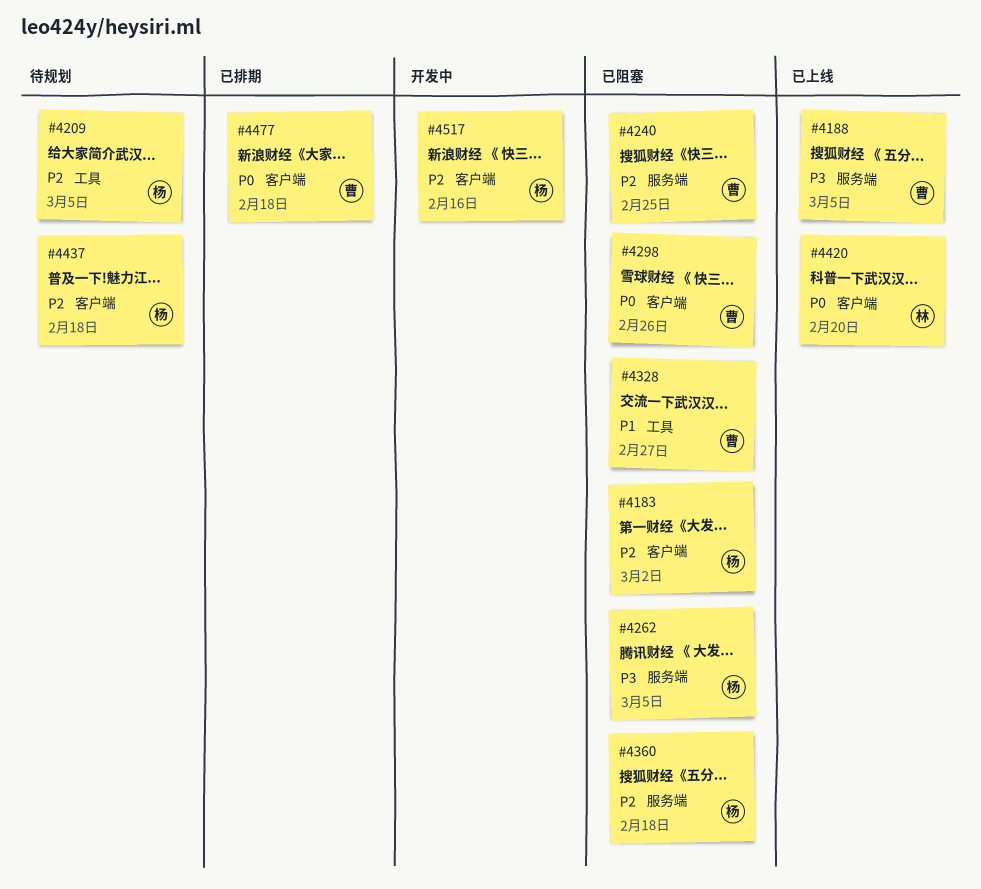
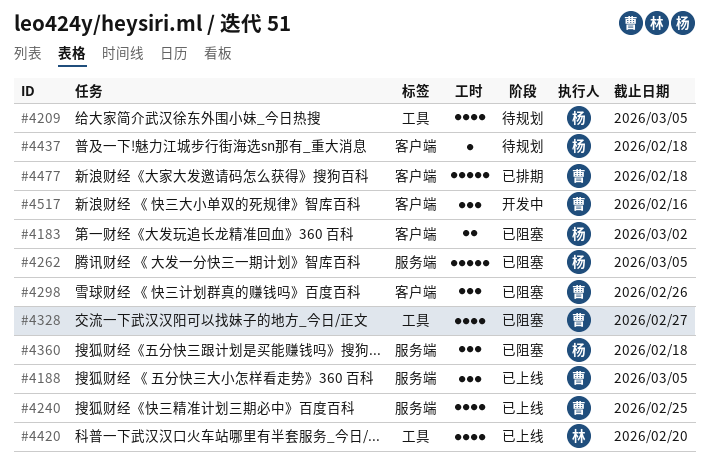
#4240, status: 已阻塞 -> 已上线
#4420, label: 客户端 -> 工具
#4517, owner: 杨 -> 曹

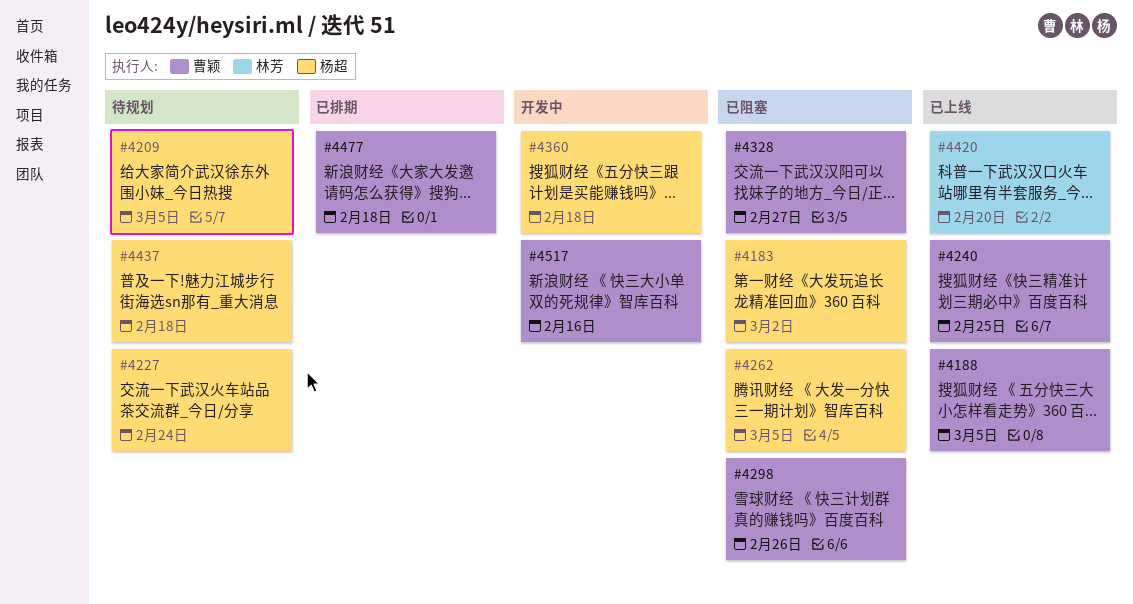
#4227: none -> present
#4360, status: 已阻塞 -> 开发中

